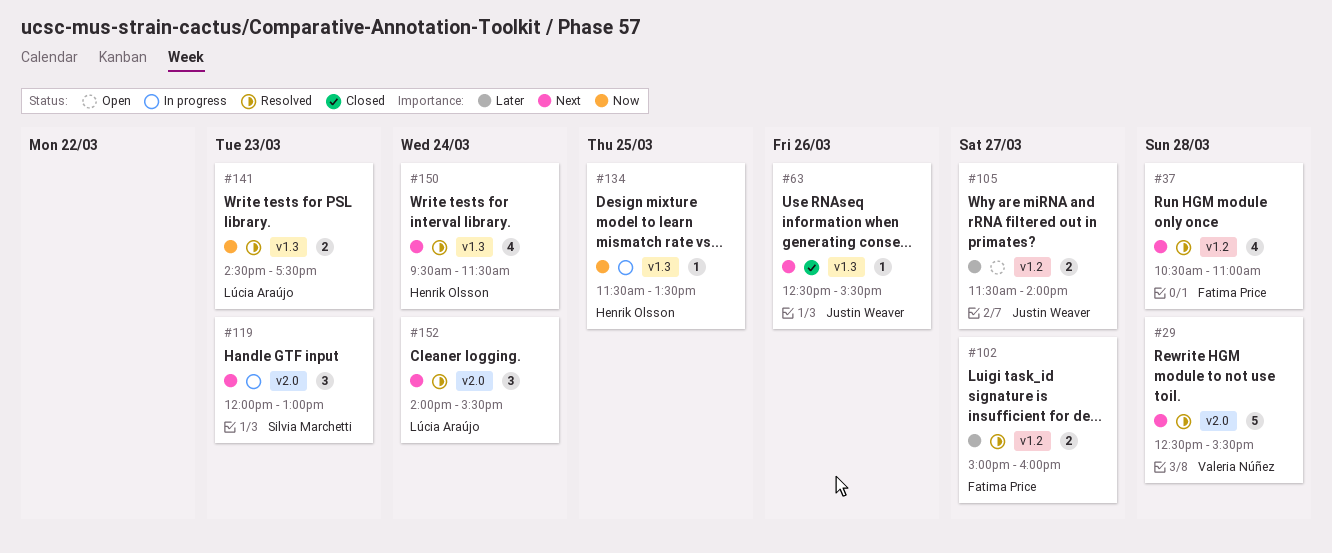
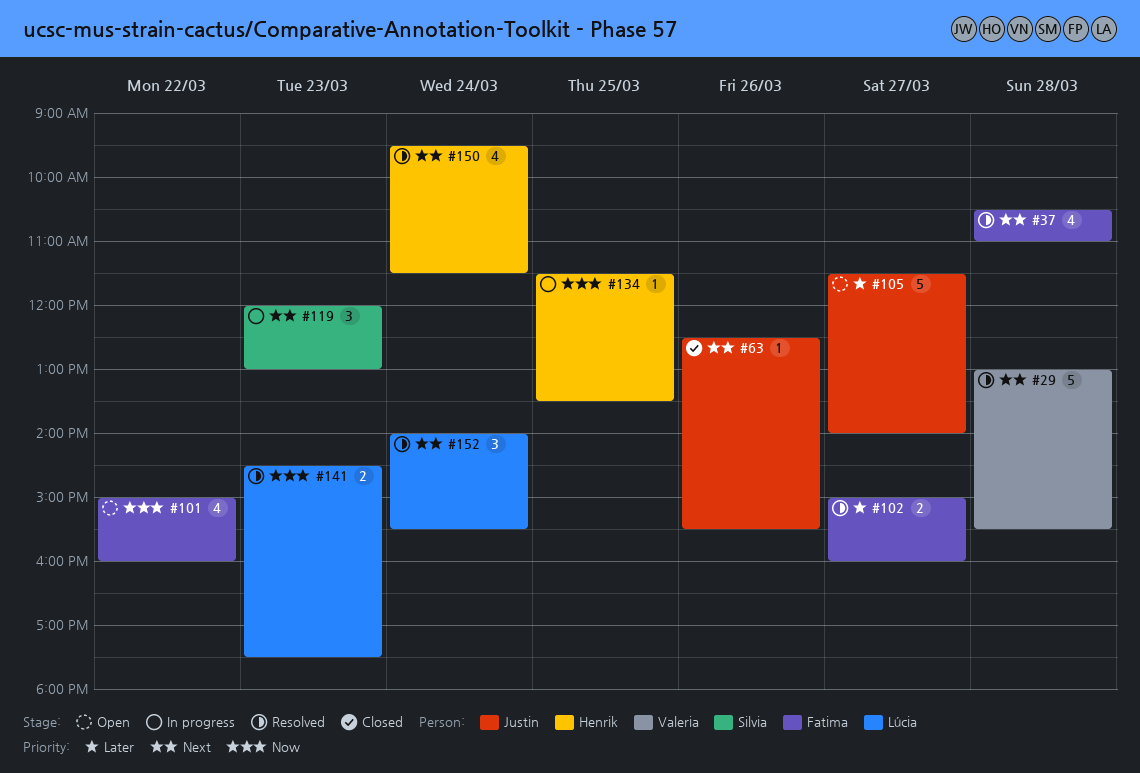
#29, begins: 12:30 -> 13:00
#101: none -> present
#105, estimate: 2 -> 5

